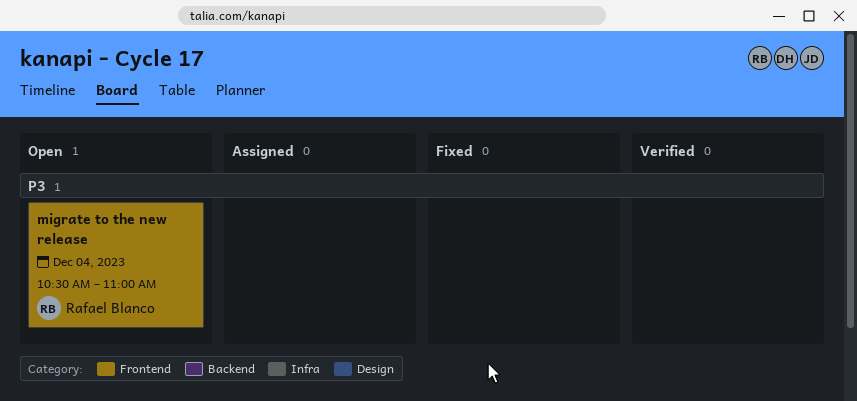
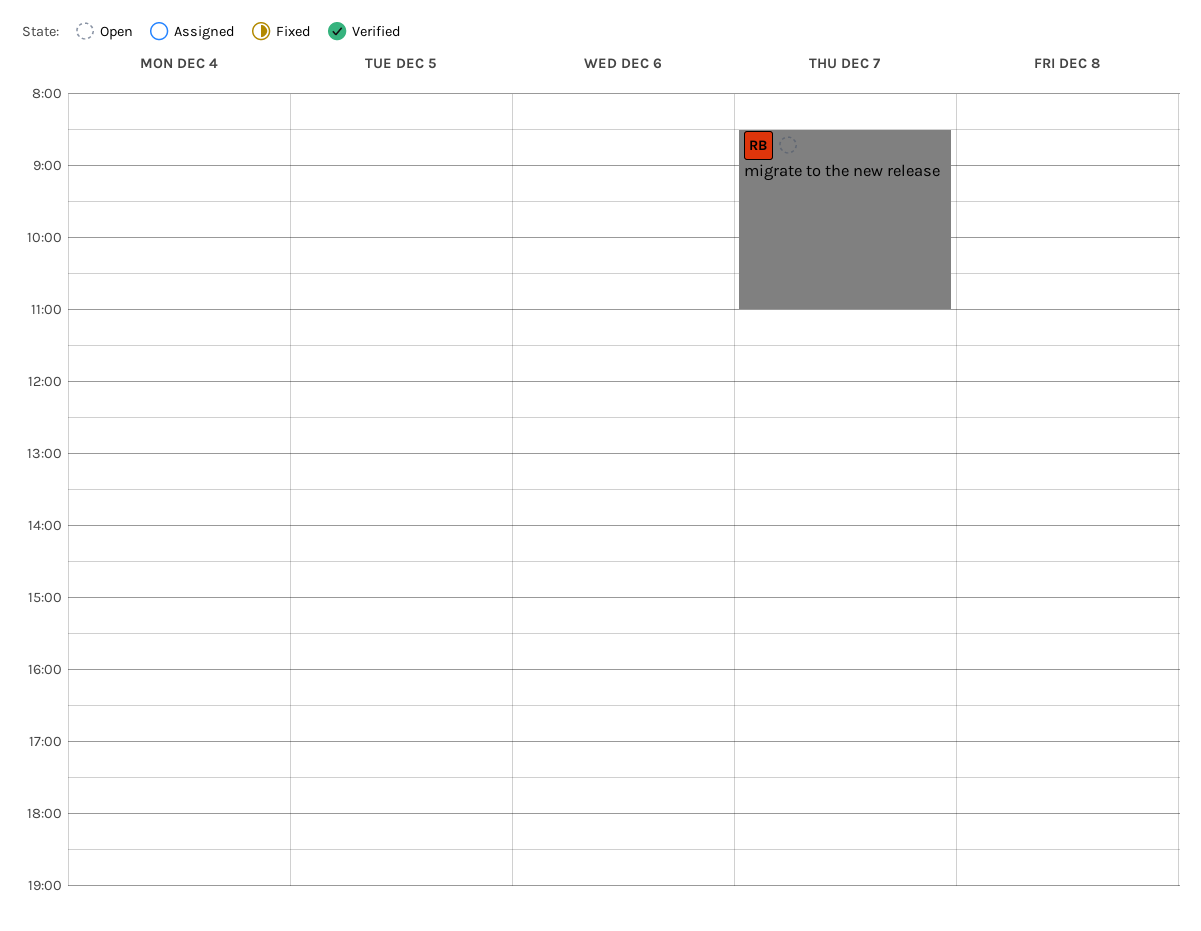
migrate to the new release, day: Dec 4 -> Dec 7
migrate to the new release, begins: 10:30 -> 08:30

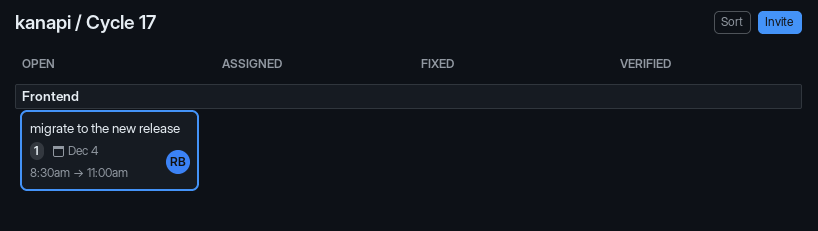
migrate to the new release, day: Dec 7 -> Dec 4

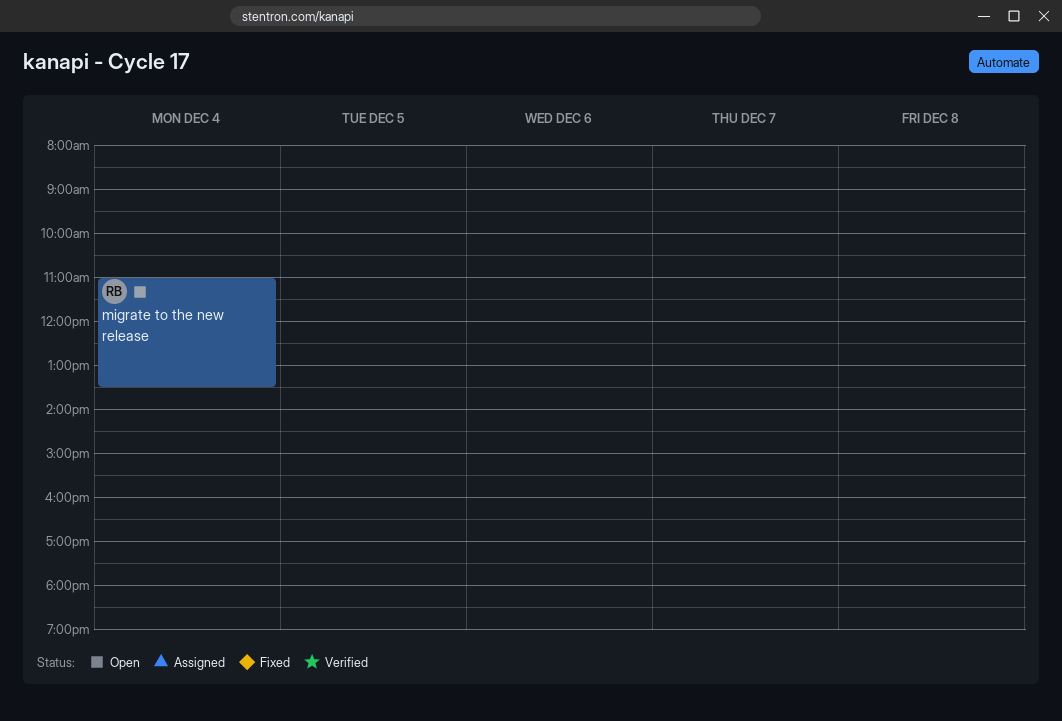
migrate to the new release, begins: 08:30 -> 11:00
migrate to the new release, ends: 11:00 -> 13:30

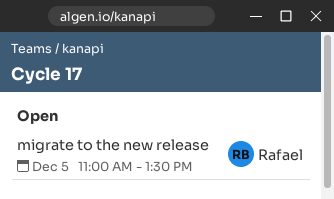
migrate to the new release, day: Dec 4 -> Dec 5

